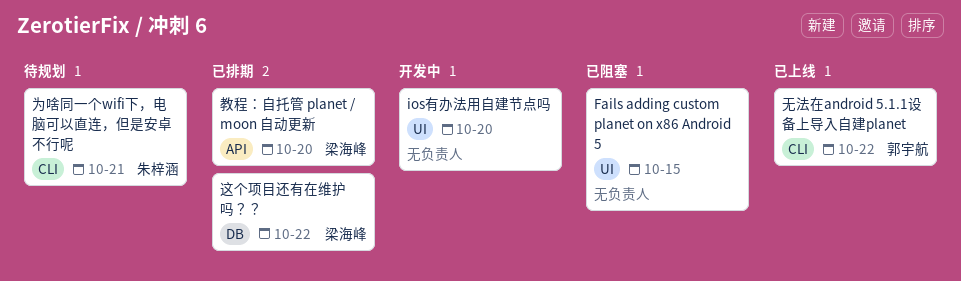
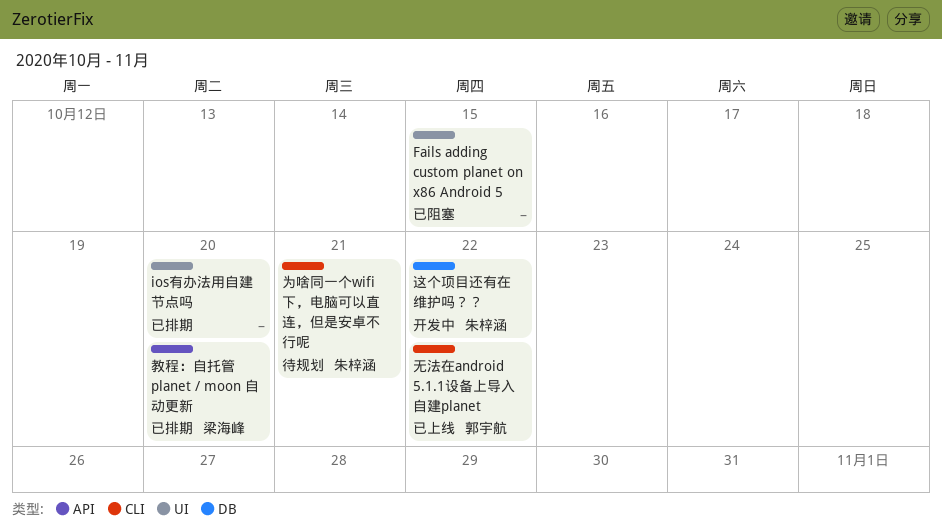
ios有办法用自建节点吗, status: 开发中 -> 已排期
这个项目还有在维护吗？？, status: 已排期 -> 开发中
这个项目还有在维护吗？？, owner: 梁海峰 -> 朱梓涵

